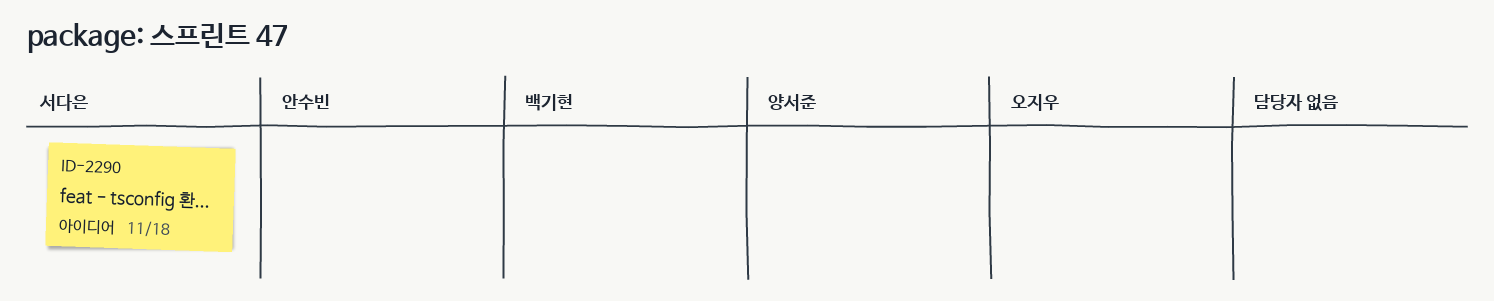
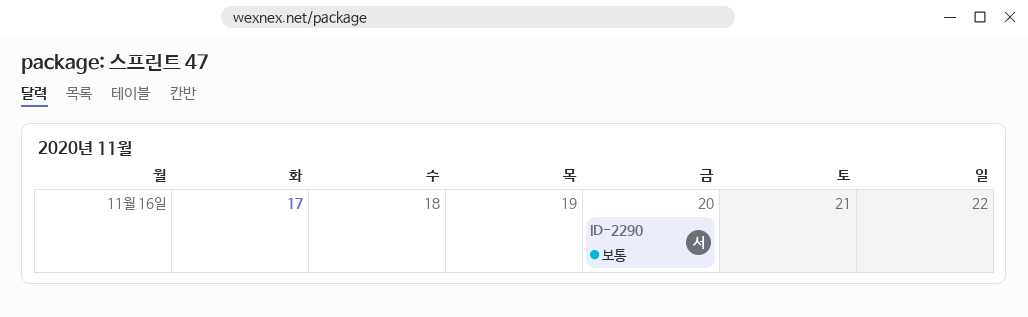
ID-2290, due: Nov 18 -> Nov 20

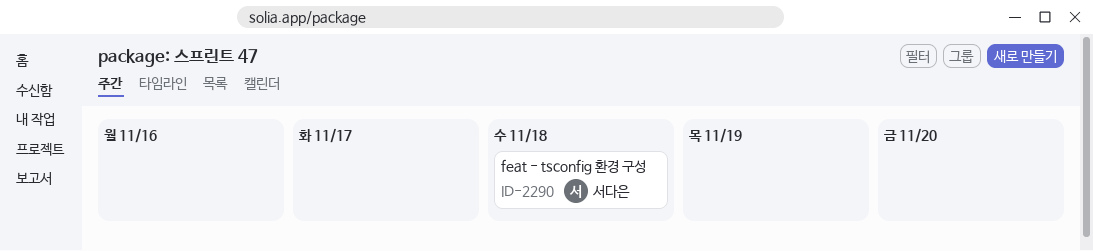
ID-2290, due: Nov 20 -> Nov 18

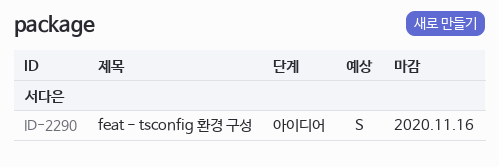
ID-2290, due: Nov 18 -> Nov 16

